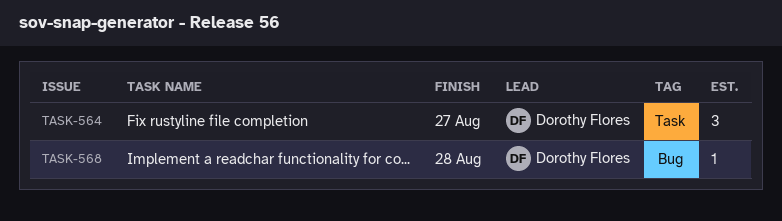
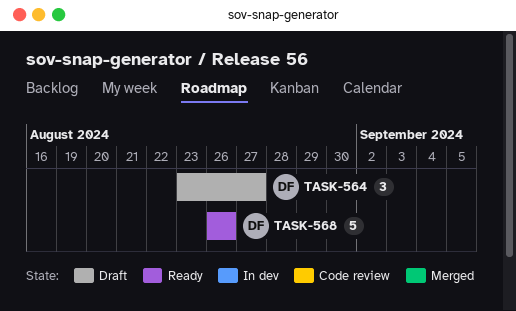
TASK-568, estimate: 1 -> 5
TASK-568, due: Aug 28 -> Aug 26

